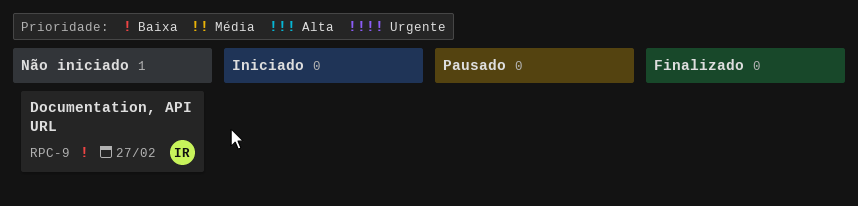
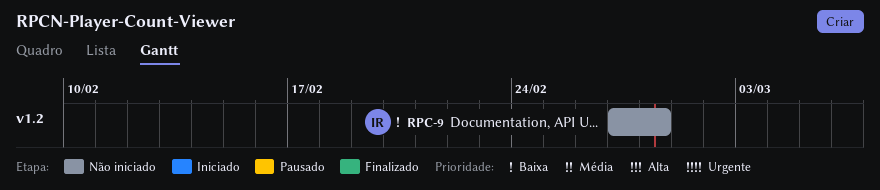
RPC-9, due: Feb 27 -> Feb 28

